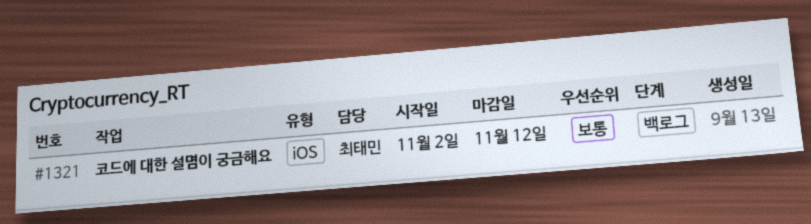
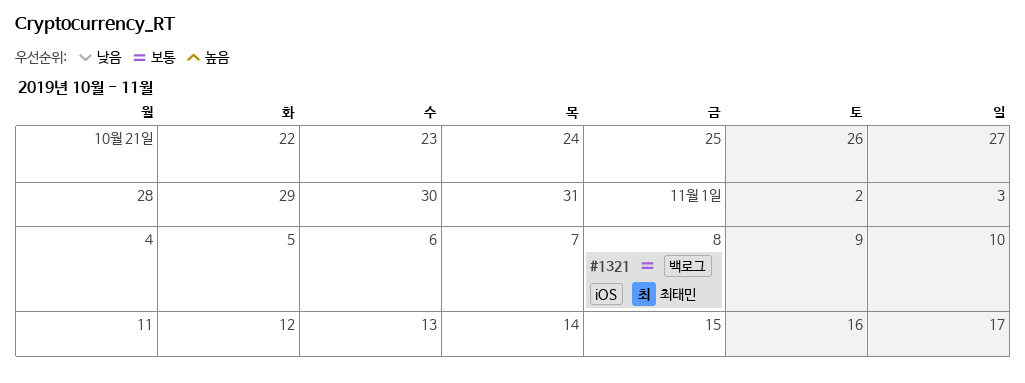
#1321, due: Nov 12 -> Nov 8

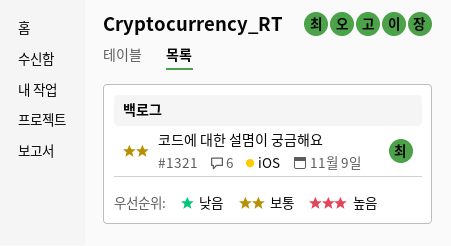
#1321, due: Nov 8 -> Nov 9

